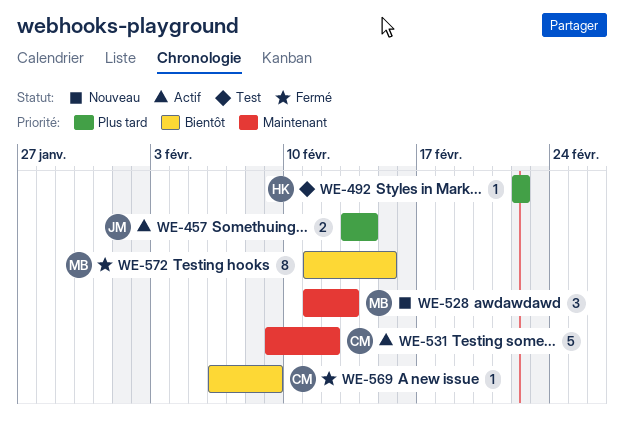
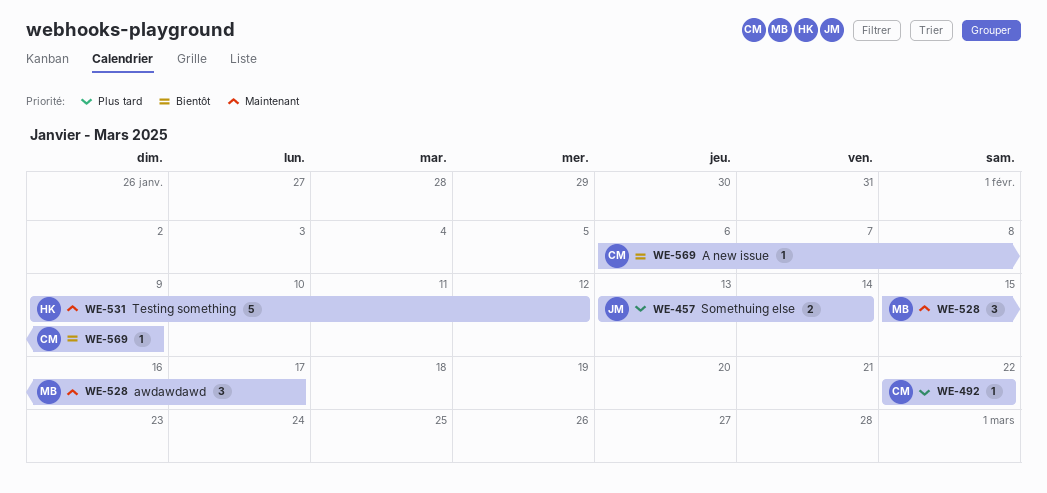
WE-492, owner: HK -> CM
WE-528, start: Feb 11 -> Feb 15
WE-528, due: Feb 13 -> Feb 17
WE-531, owner: CM -> HK
WE-572: present -> none

